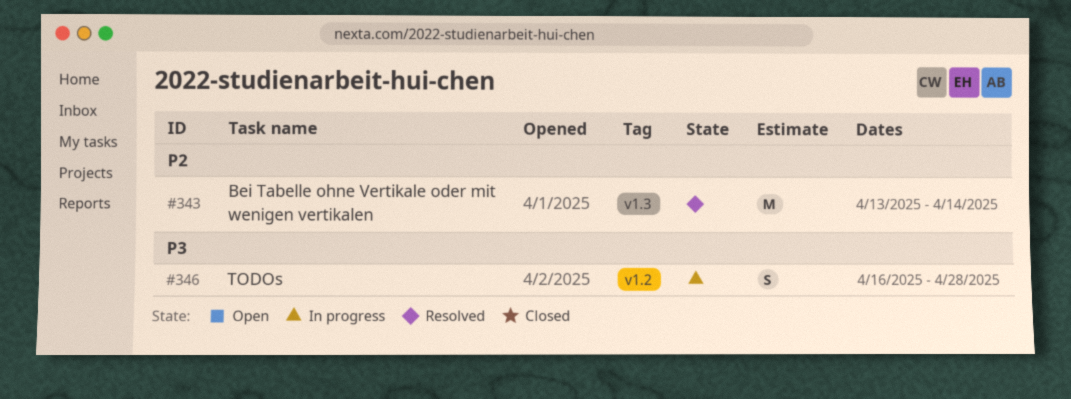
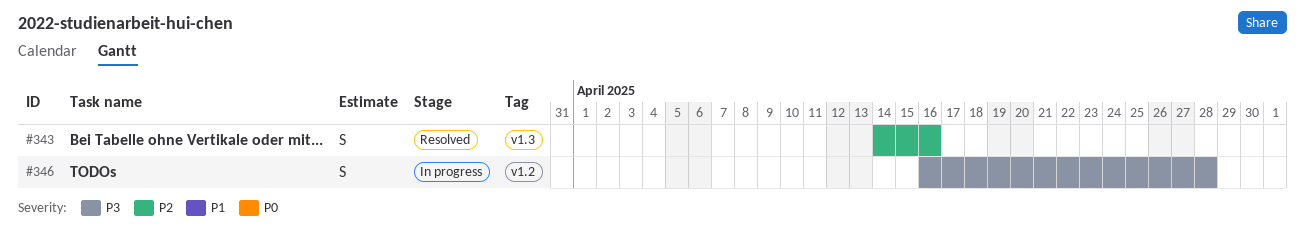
#343, estimate: M -> S
#343, start: Apr 13 -> Apr 14
#343, due: Apr 14 -> Apr 16

